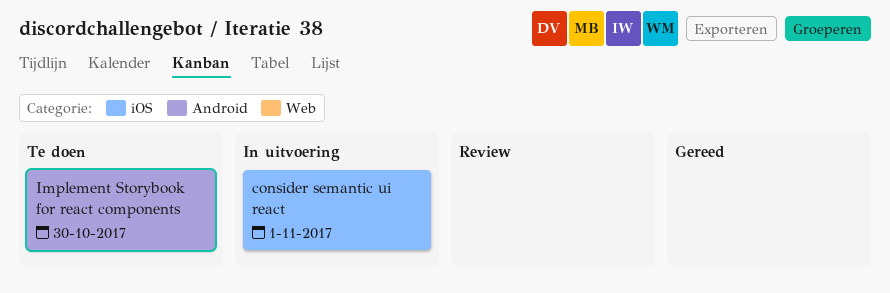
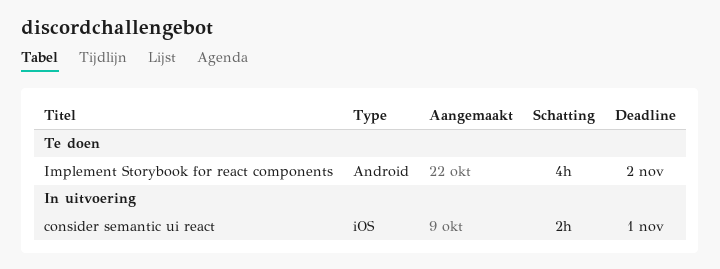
Implement Storybook for react components, due: Oct 30 -> Nov 2

